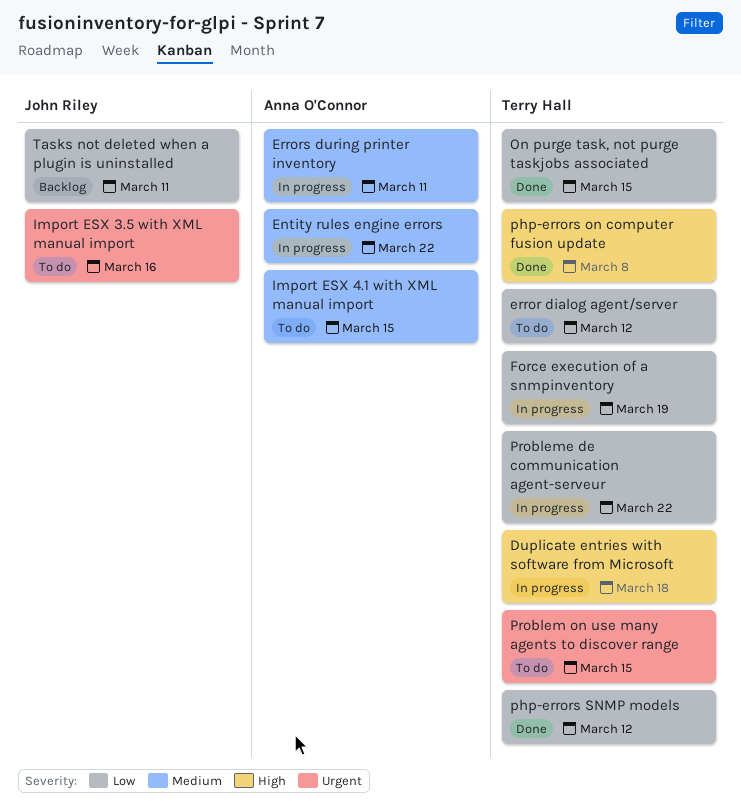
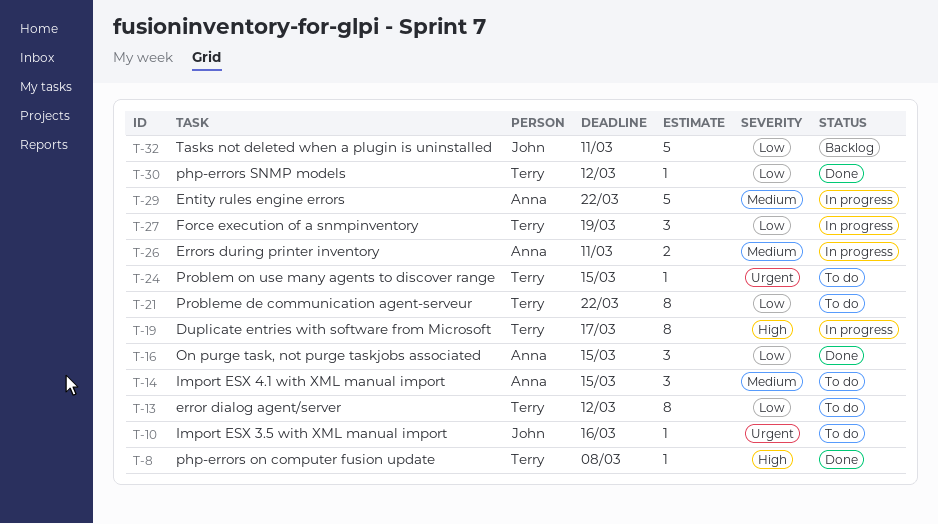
Duplicate entries with software from Microsoft, due: Mar 18 -> Mar 17
On purge task, not purge taskjobs associated, owner: Terry Hall -> Anna O'Connor
Probleme de communication agent-serveur, status: In progress -> To do

